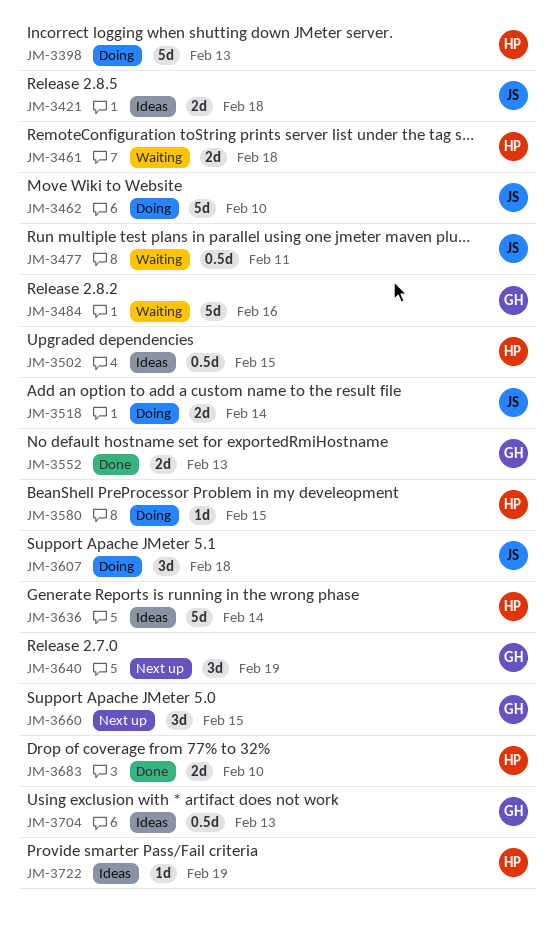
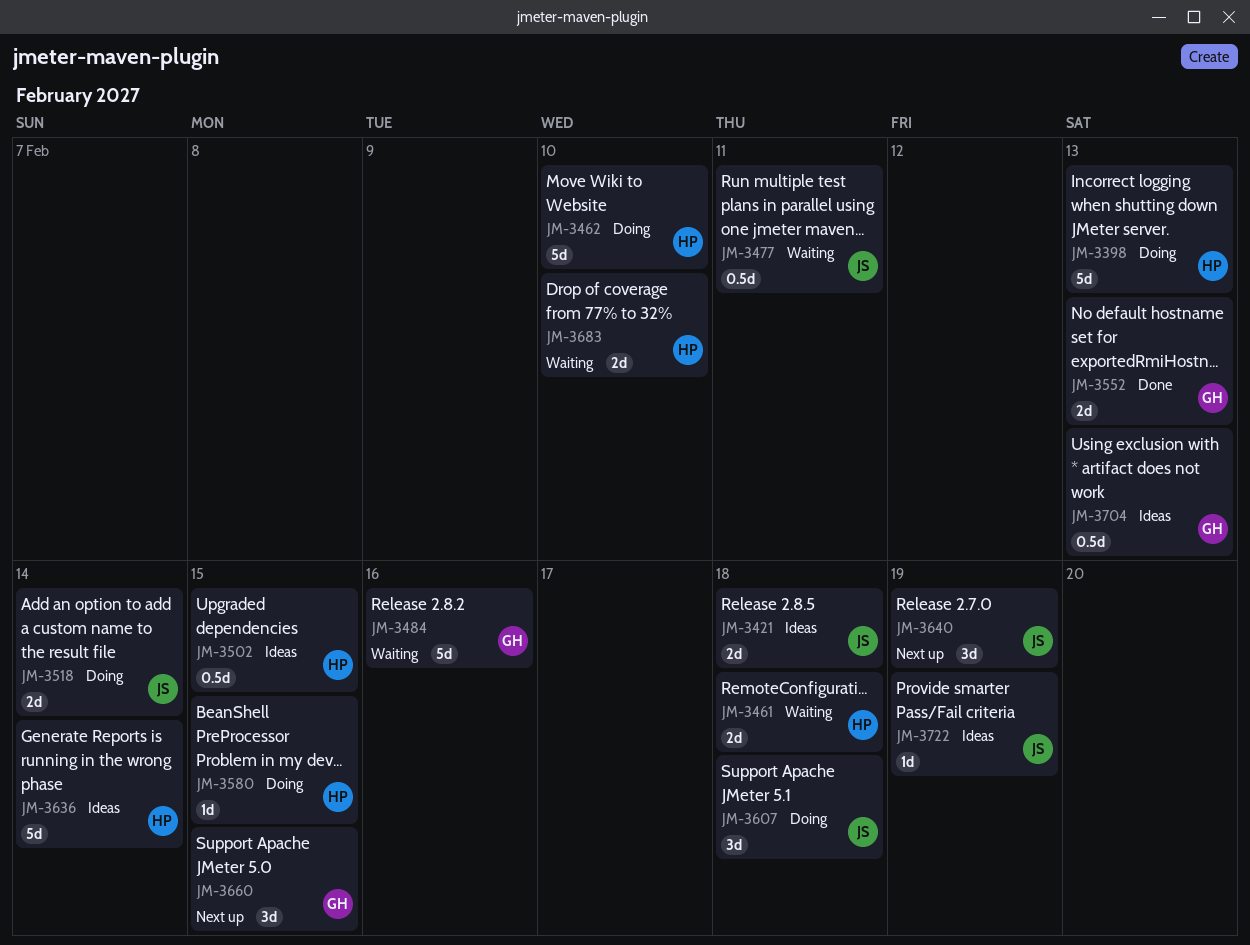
JM-3462, owner: JS -> HP
JM-3640, owner: GH -> JS
JM-3683, status: Done -> Waiting
JM-3722, owner: HP -> JS

